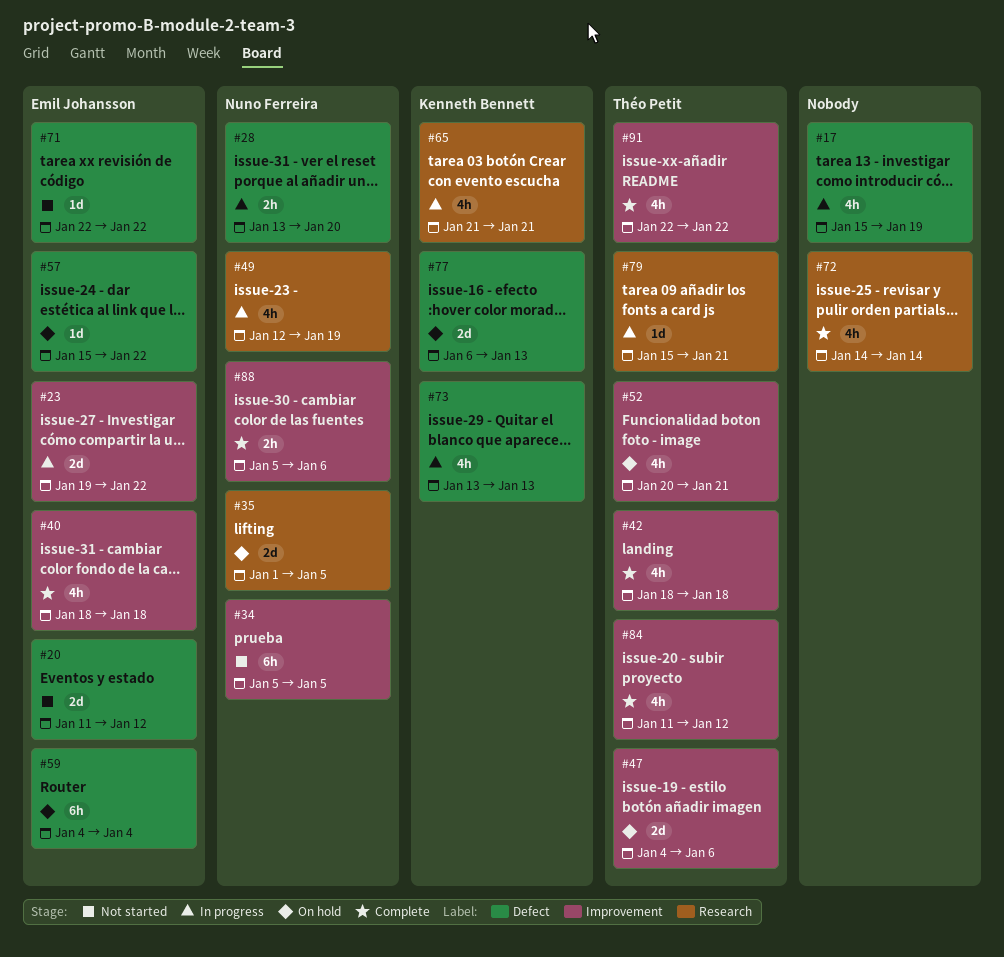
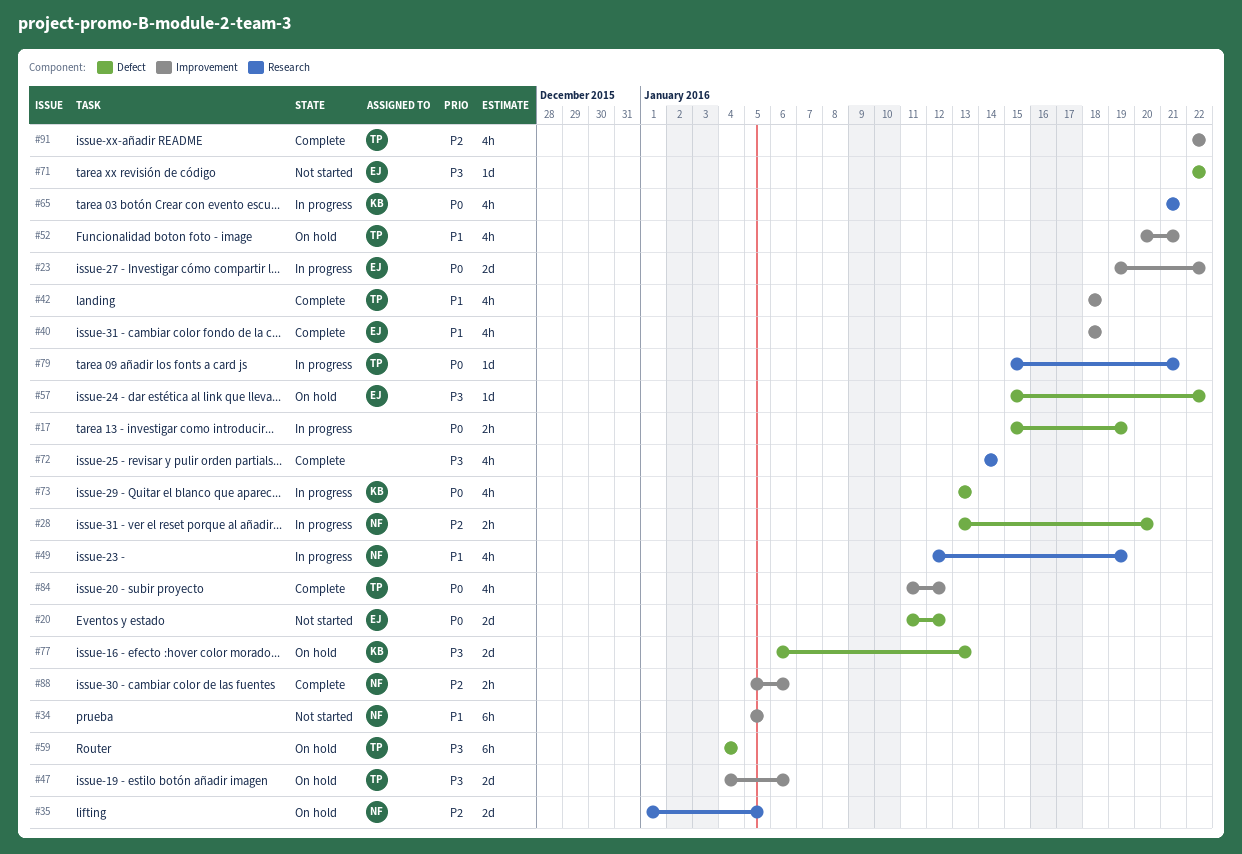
#17, estimate: 4h -> 2h
#59, owner: Emil Johansson -> Théo Petit

